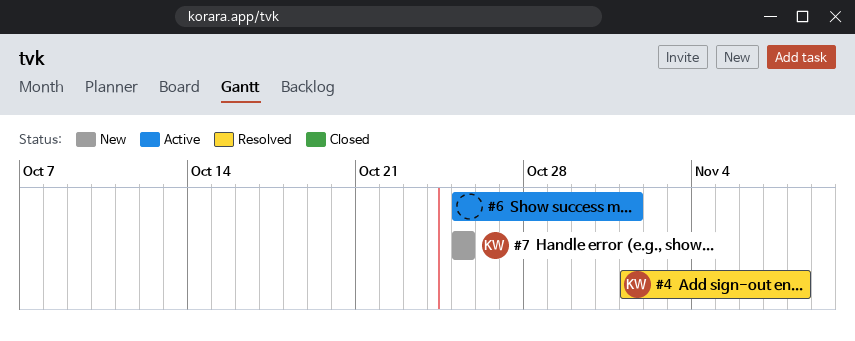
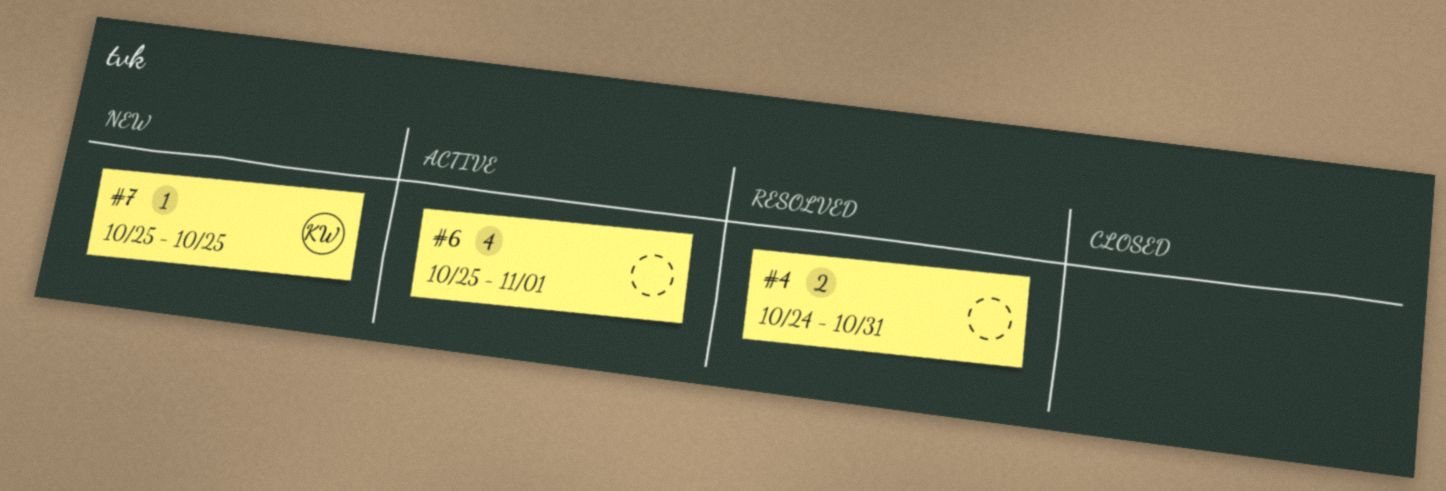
#4, owner: KW -> none
#4, start: Nov 1 -> Oct 24
#4, due: Nov 8 -> Oct 31

